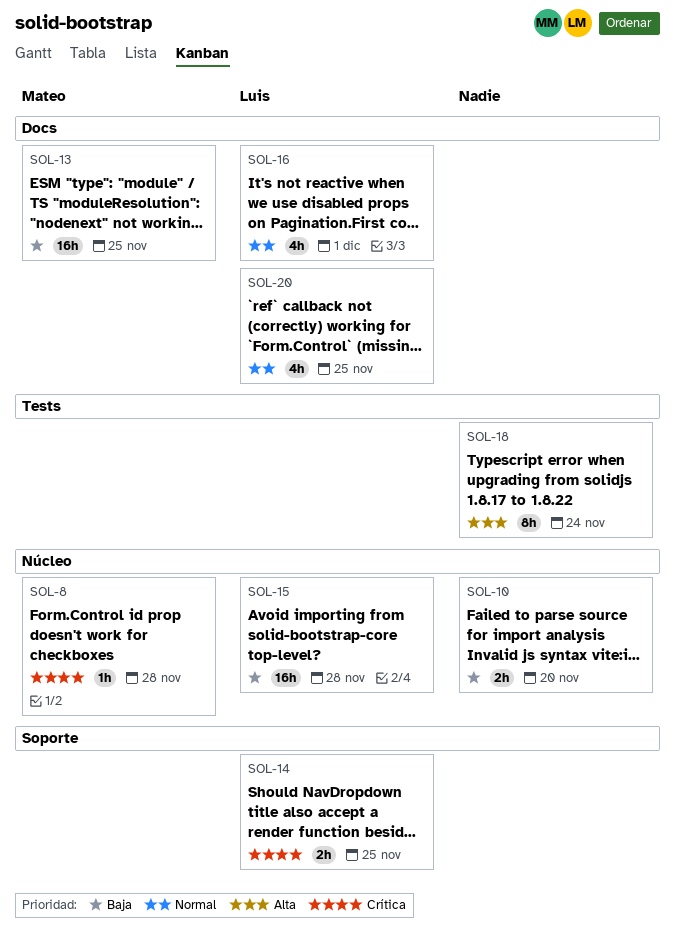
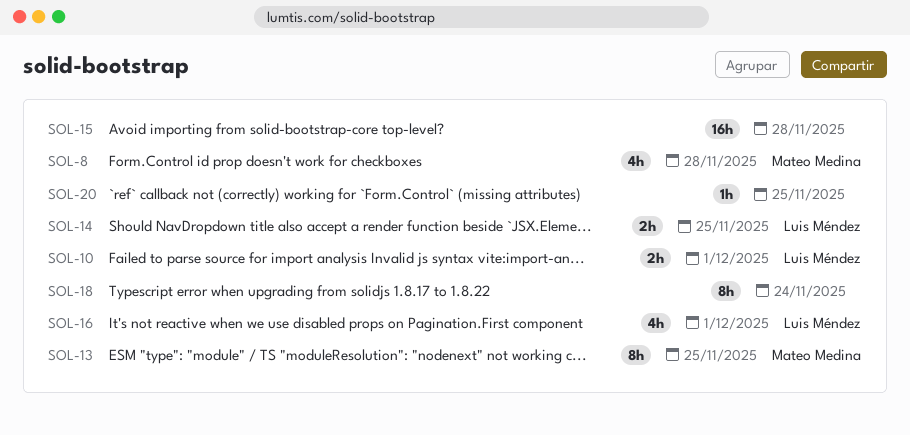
SOL-8, estimate: 1h -> 4h
SOL-10, owner: none -> Luis Méndez
SOL-10, due: Nov 20 -> Dec 1
SOL-13, estimate: 16h -> 8h
SOL-15, owner: Luis Méndez -> none
SOL-20, owner: Luis Méndez -> none
SOL-20, estimate: 4h -> 1h

